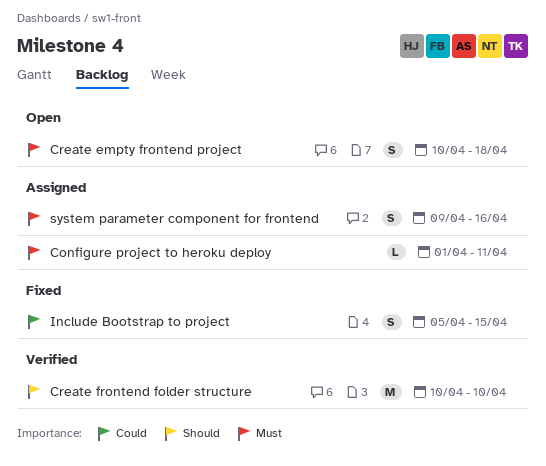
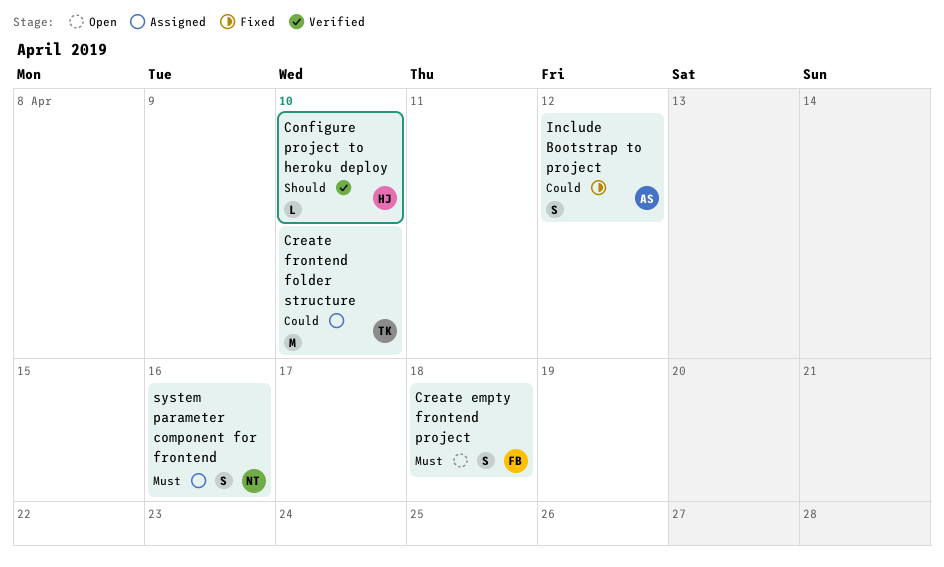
Configure project to heroku deploy, status: Assigned -> Verified
Configure project to heroku deploy, priority: Must -> Should
Configure project to heroku deploy, due: Apr 11 -> Apr 10
Create frontend folder structure, status: Verified -> Assigned
Create frontend folder structure, priority: Should -> Could
Include Bootstrap to project, due: Apr 15 -> Apr 12

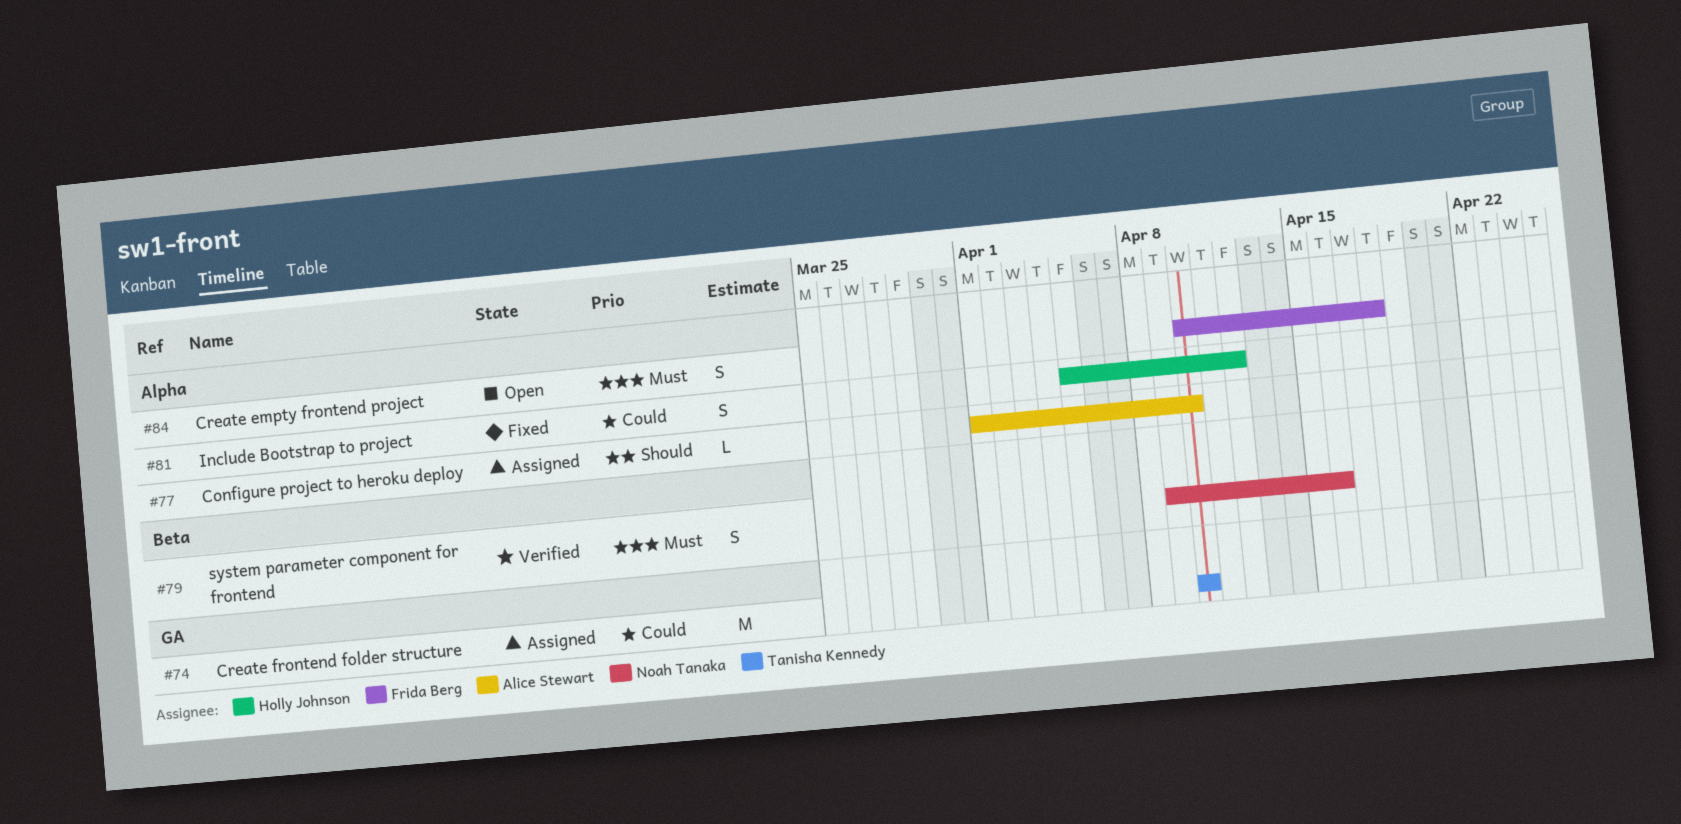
Configure project to heroku deploy, status: Verified -> Assigned
Configure project to heroku deploy, owner: Holly Johnson -> Alice Stewart
Include Bootstrap to project, owner: Alice Stewart -> Holly Johnson
system parameter component for frontend, status: Assigned -> Verified

